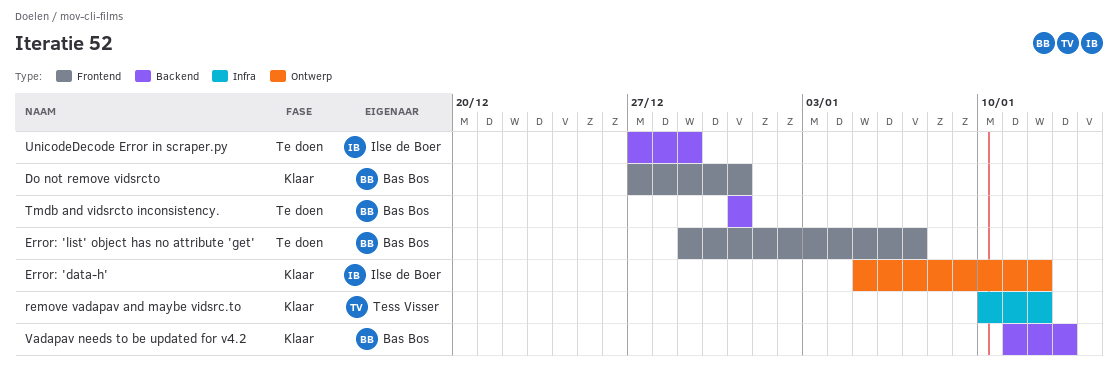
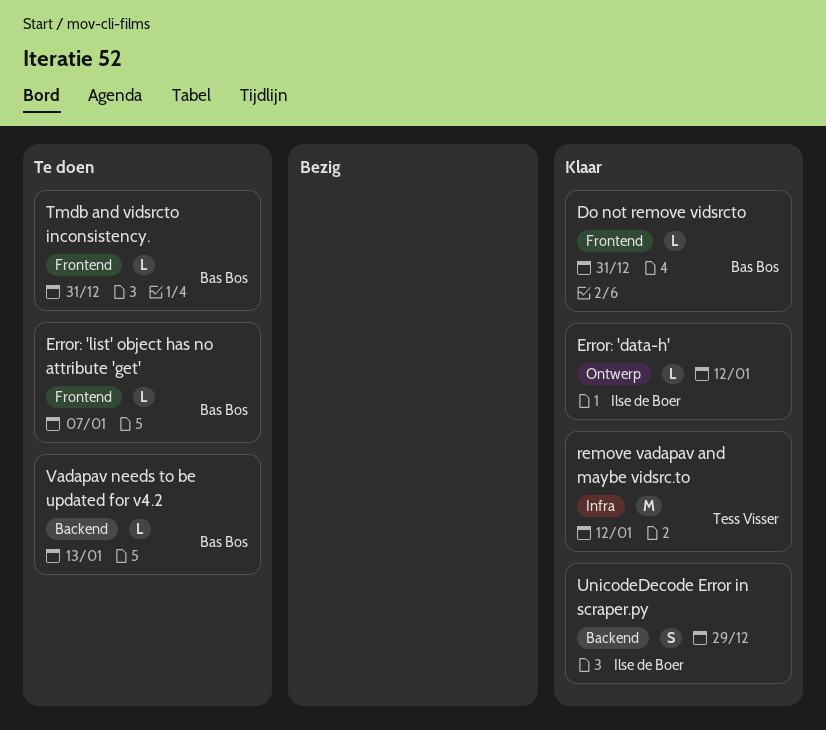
Tmdb and vidsrcto inconsistency., label: Backend -> Frontend
UnicodeDecode Error in scraper.py, status: Te doen -> Klaar
Vadapav needs to be updated for v4.2, status: Klaar -> Te doen

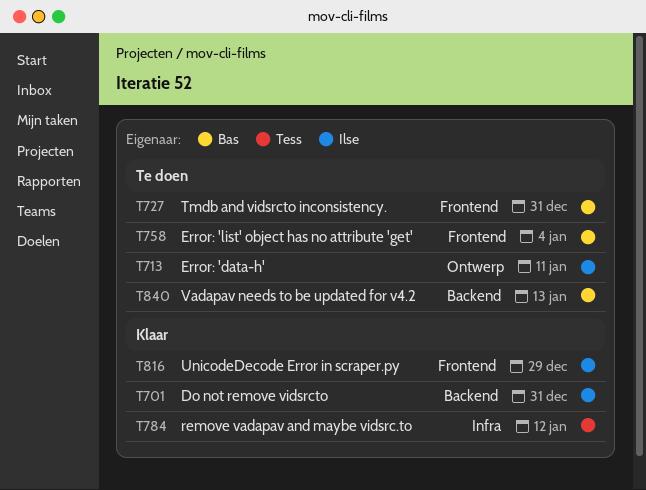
Do not remove vidsrcto, owner: Bas Bos -> Ilse de Boer
Do not remove vidsrcto, label: Frontend -> Backend
Error: 'data-h', status: Klaar -> Te doen
Error: 'data-h', due: Jan 12 -> Jan 11
Error: 'list' object has no attribute 'get', due: Jan 7 -> Jan 4
UnicodeDecode Error in scraper.py, label: Backend -> Frontend

